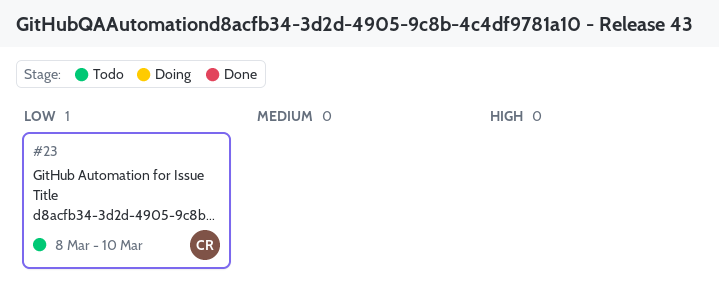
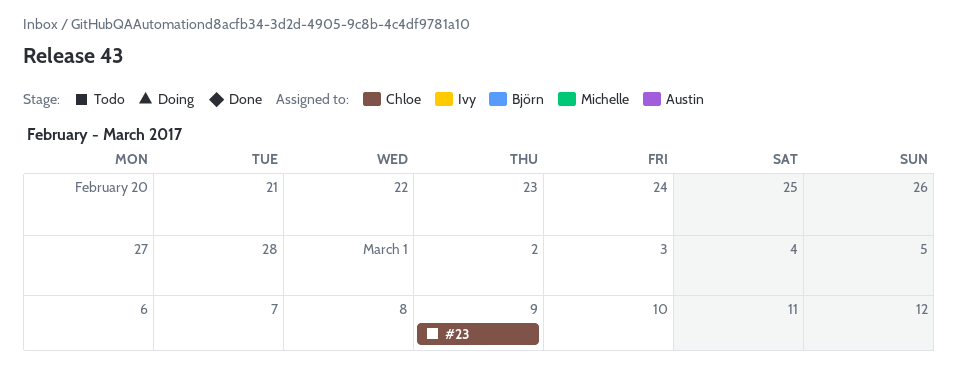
#23, start: Mar 8 -> Mar 9
#23, due: Mar 10 -> Mar 9

